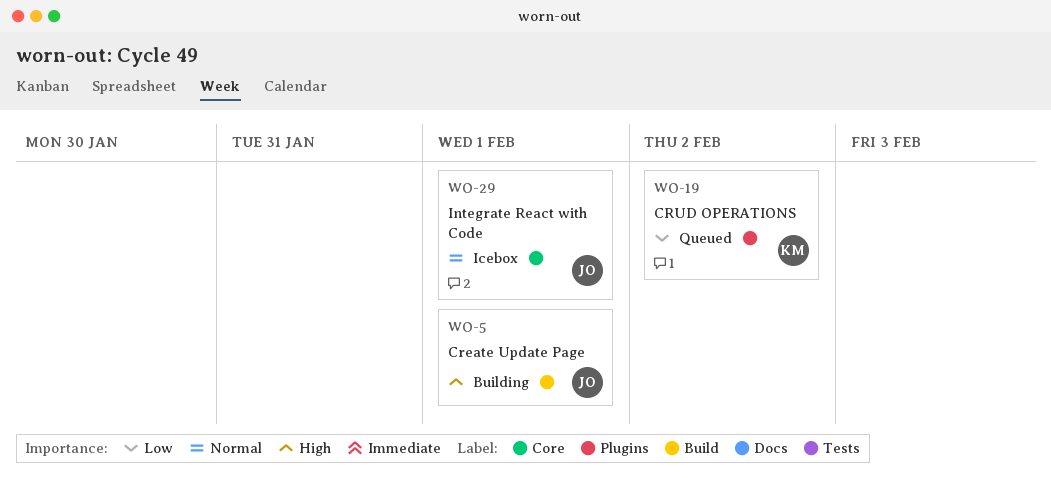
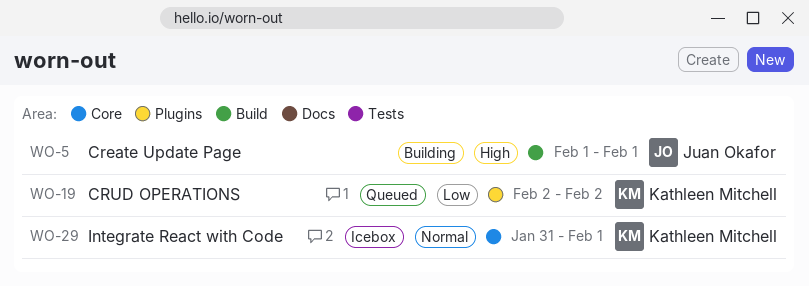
WO-29, owner: Juan Okafor -> Kathleen Mitchell

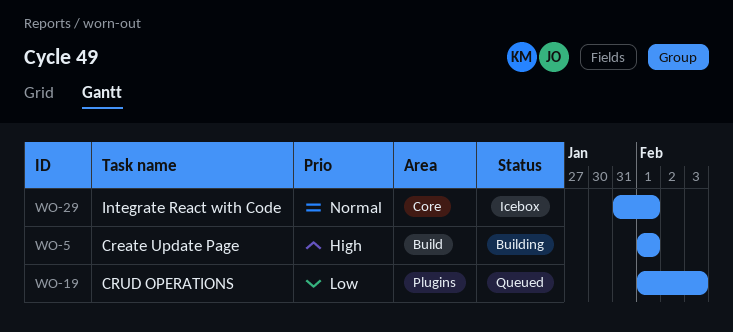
WO-19, start: Feb 2 -> Feb 1
WO-19, due: Feb 2 -> Feb 3

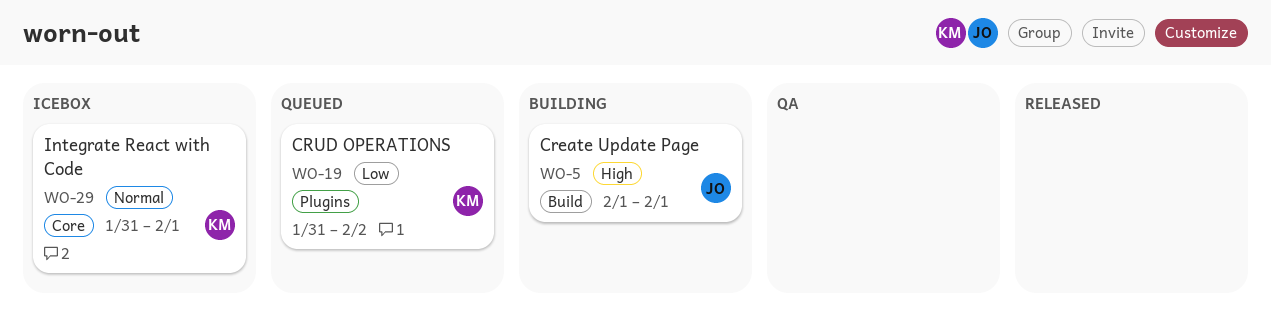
WO-19, start: Feb 1 -> Jan 31
WO-19, due: Feb 3 -> Feb 2

